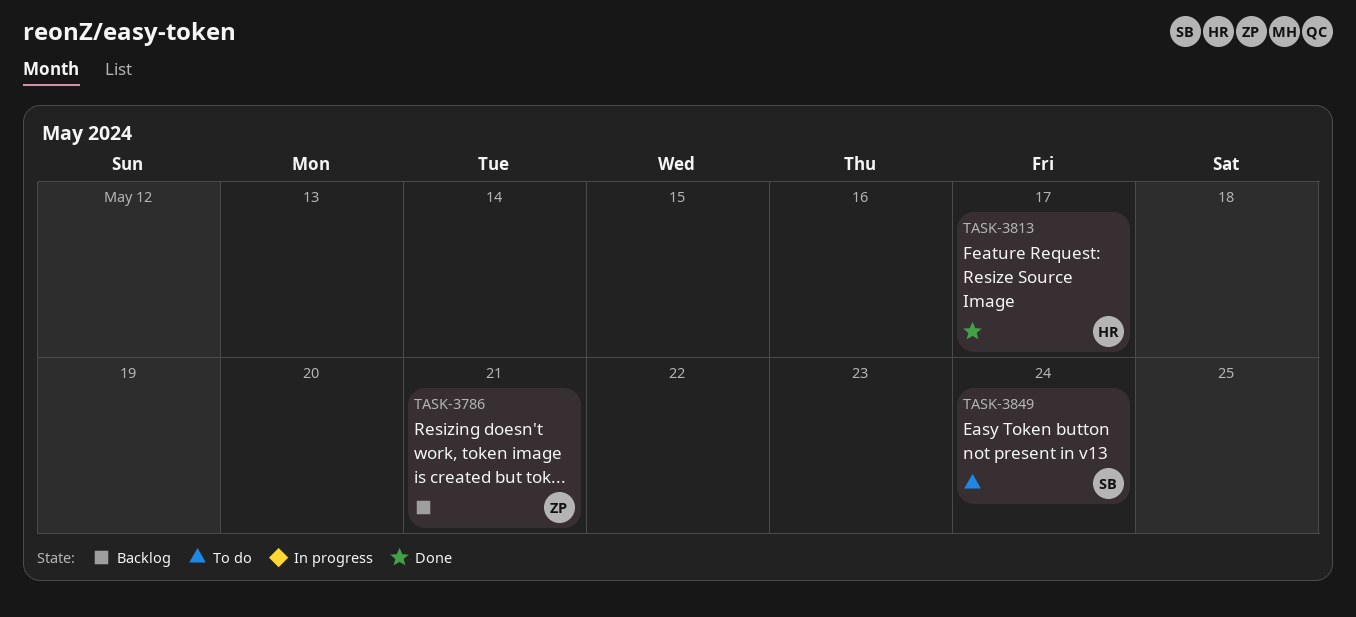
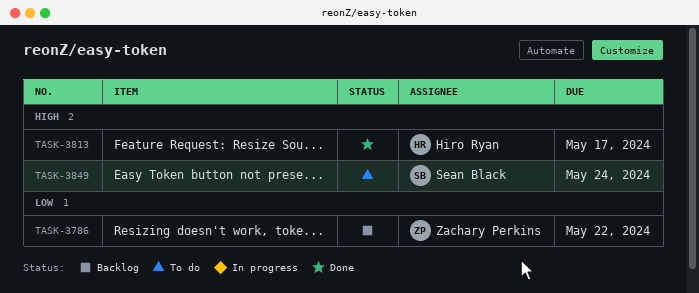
TASK-3786, due: May 21 -> May 22

